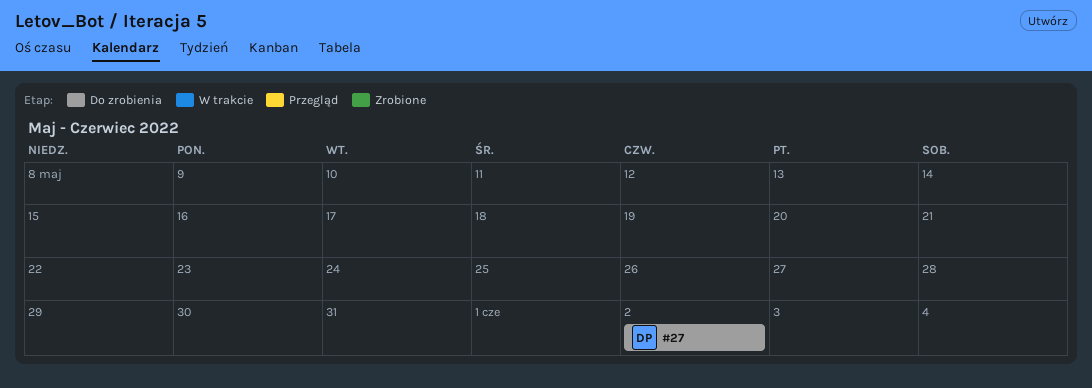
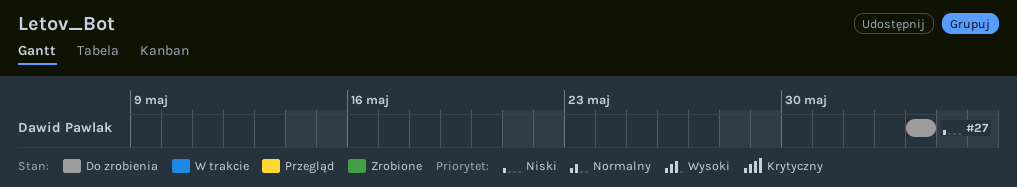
#27, start: Jun 2 -> Jun 3
#27, due: Jun 2 -> Jun 3

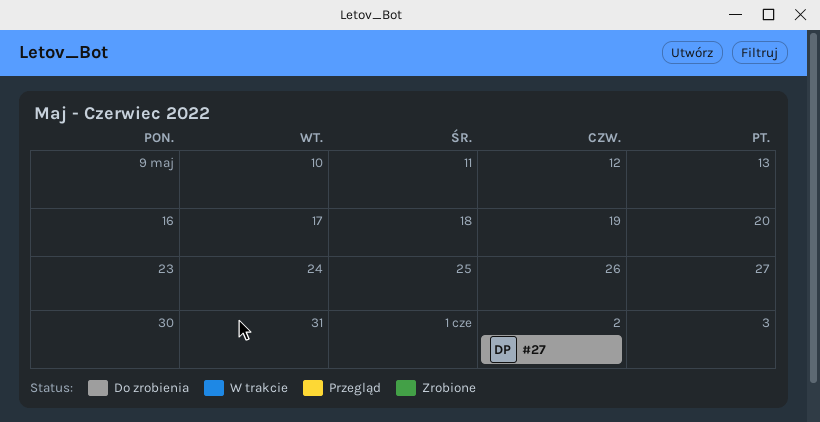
#27, start: Jun 3 -> Jun 2
#27, due: Jun 3 -> Jun 2

